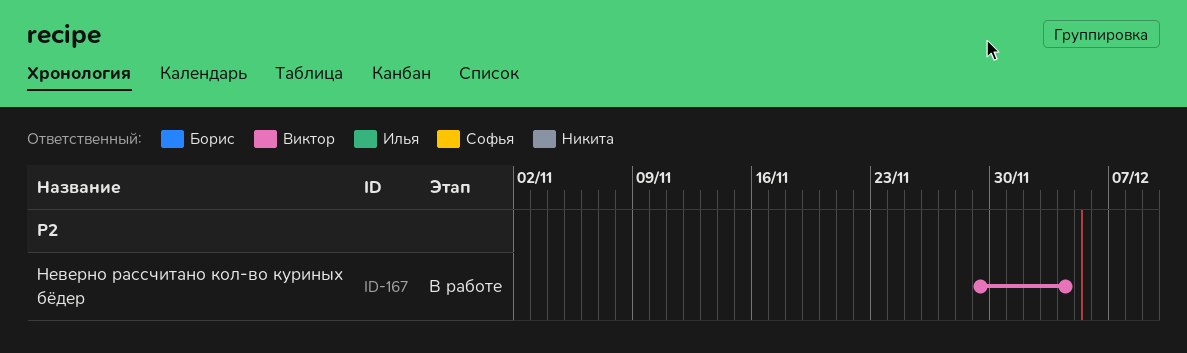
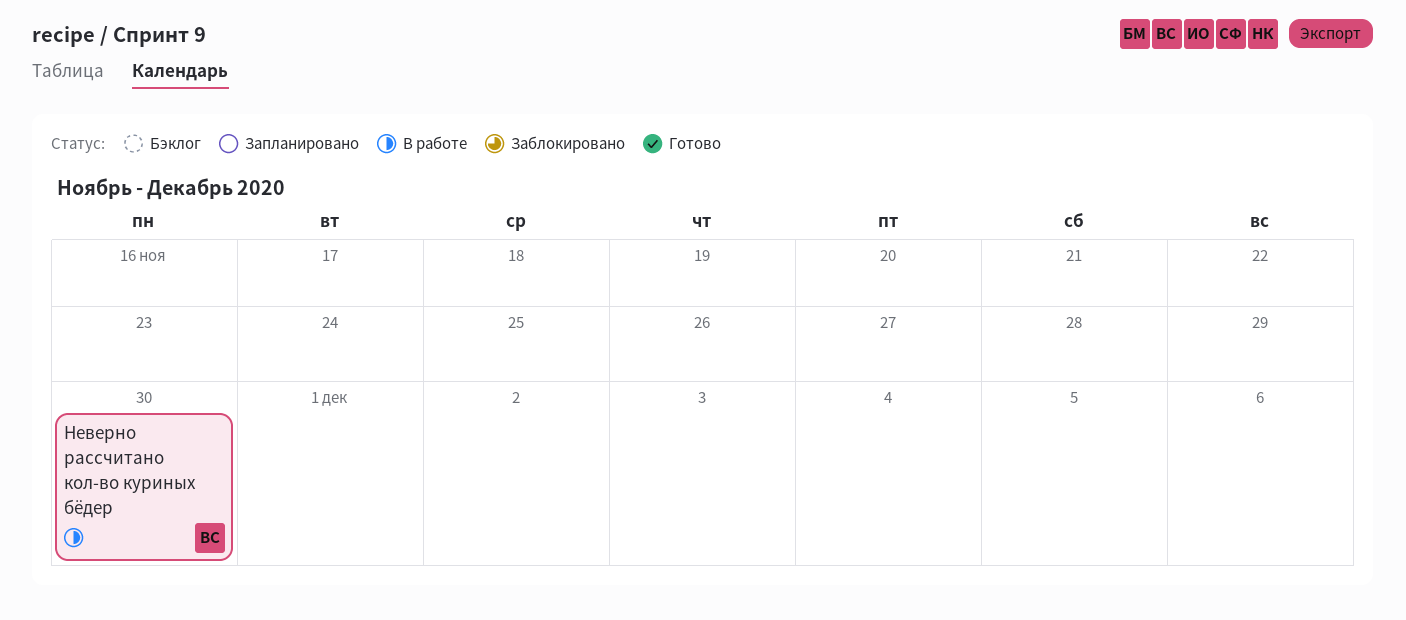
Неверно рассчитано кол-во куриных бёдер, due: Dec 4 -> Nov 30

